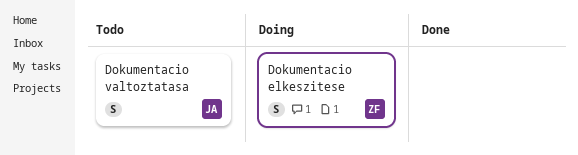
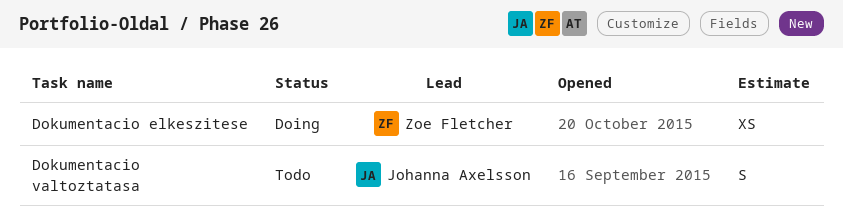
Dokumentacio elkeszitese, estimate: S -> XS

